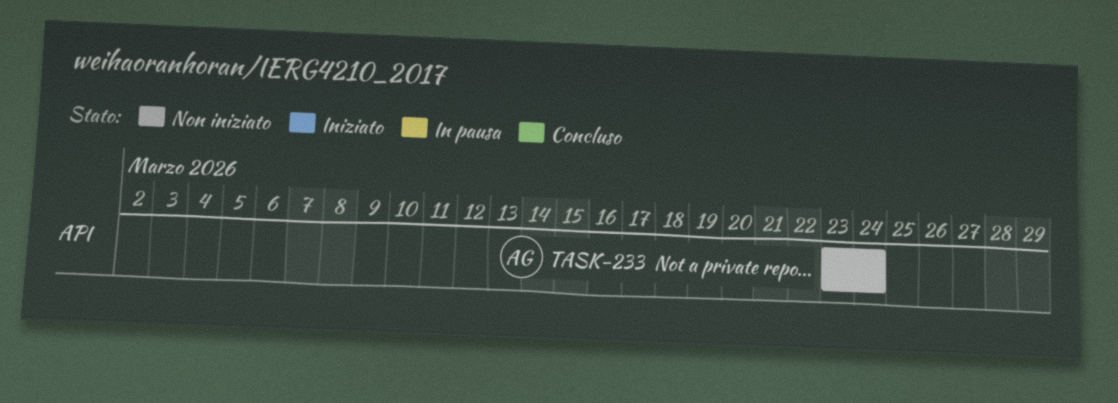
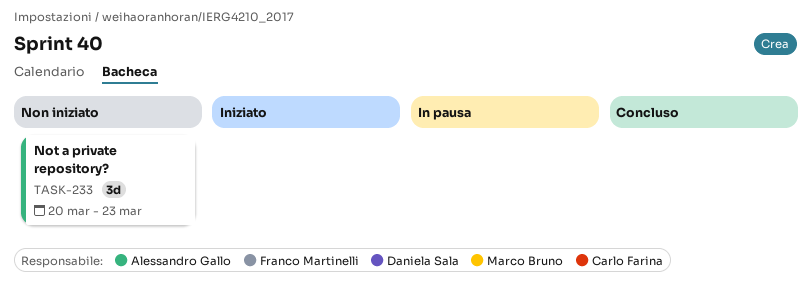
TASK-233, start: Mar 23 -> Mar 20
TASK-233, due: Mar 24 -> Mar 23

